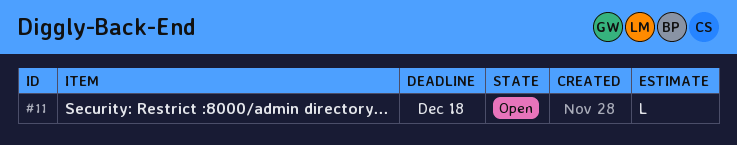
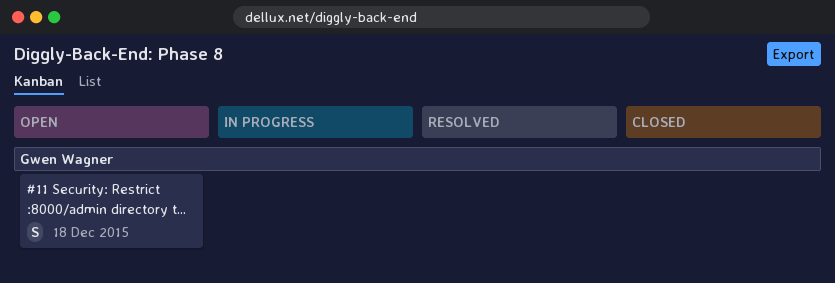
#11, estimate: L -> S

